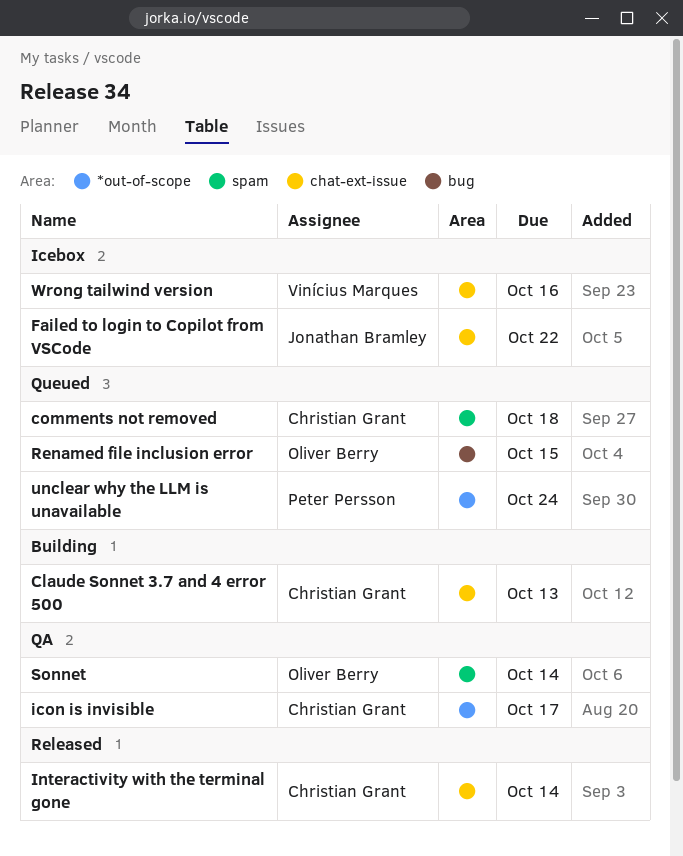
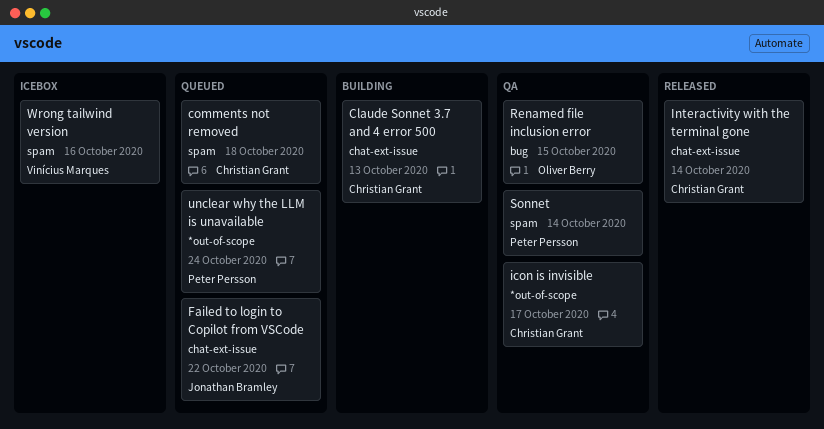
Failed to login to Copilot from VSCode, status: Icebox -> Queued
Renamed file inclusion error, status: Queued -> QA
Sonnet, owner: Oliver Berry -> Peter Persson
Wrong tailwind version, label: chat-ext-issue -> spam

